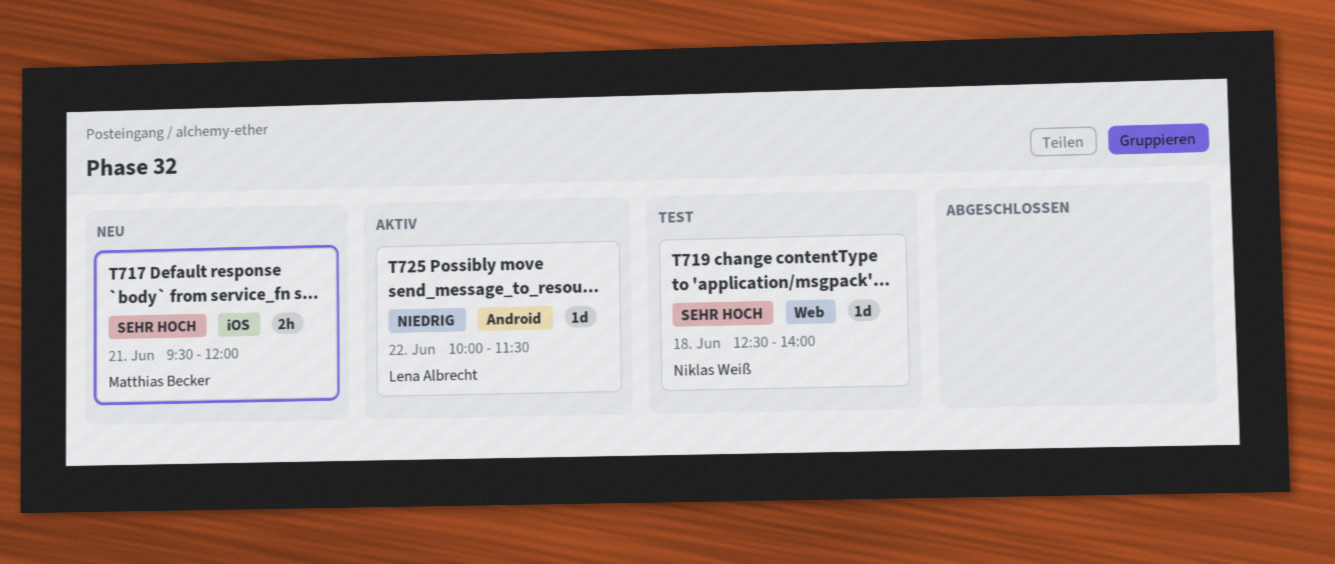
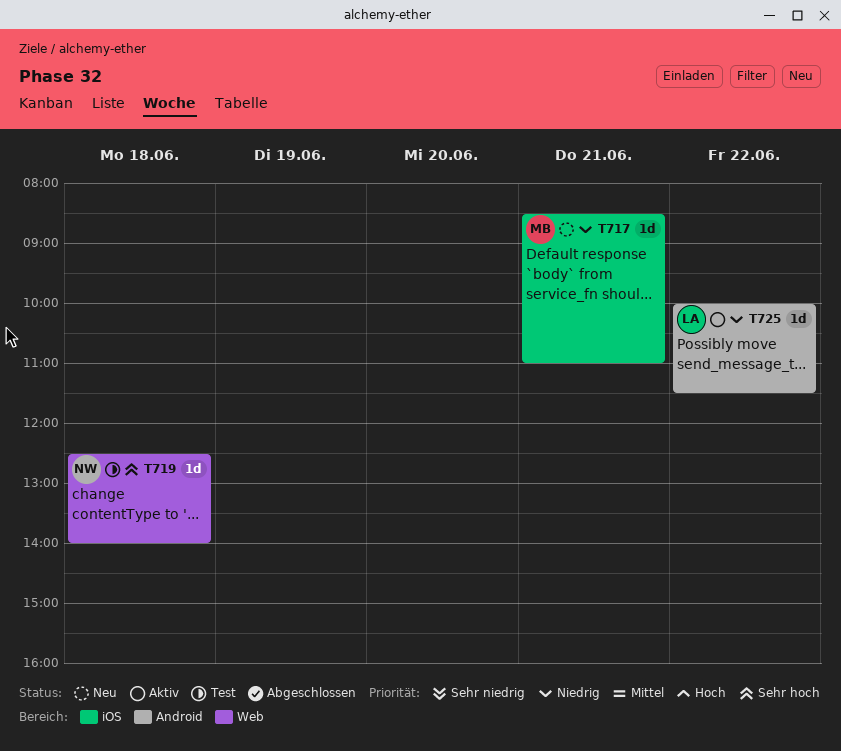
T717, priority: Sehr hoch -> Niedrig
T717, estimate: 2h -> 1d
T717, begins: 09:30 -> 08:30
T717, ends: 12:00 -> 11:00

